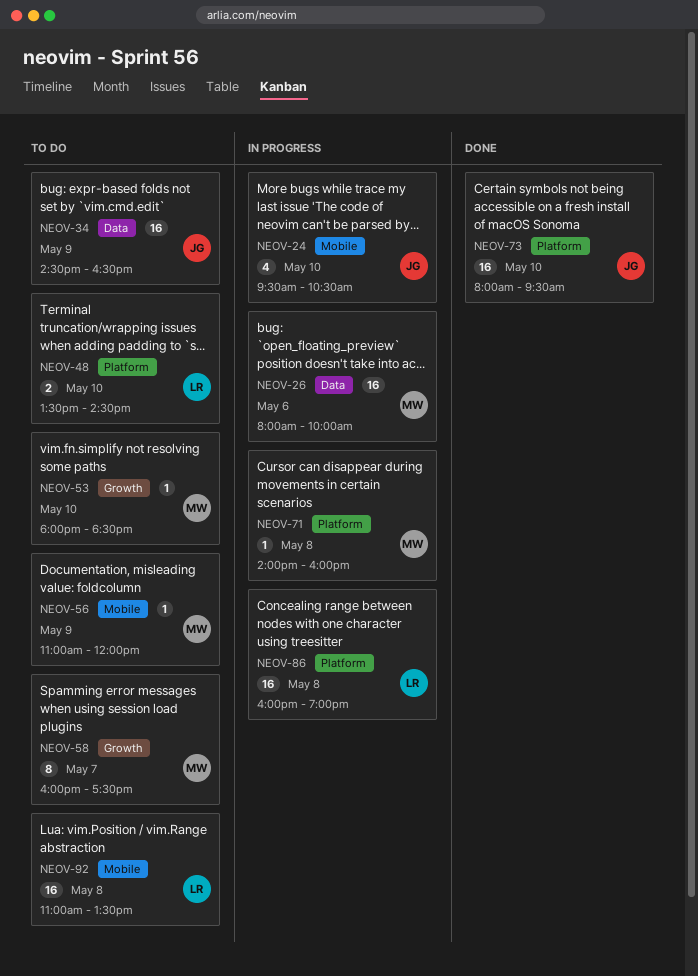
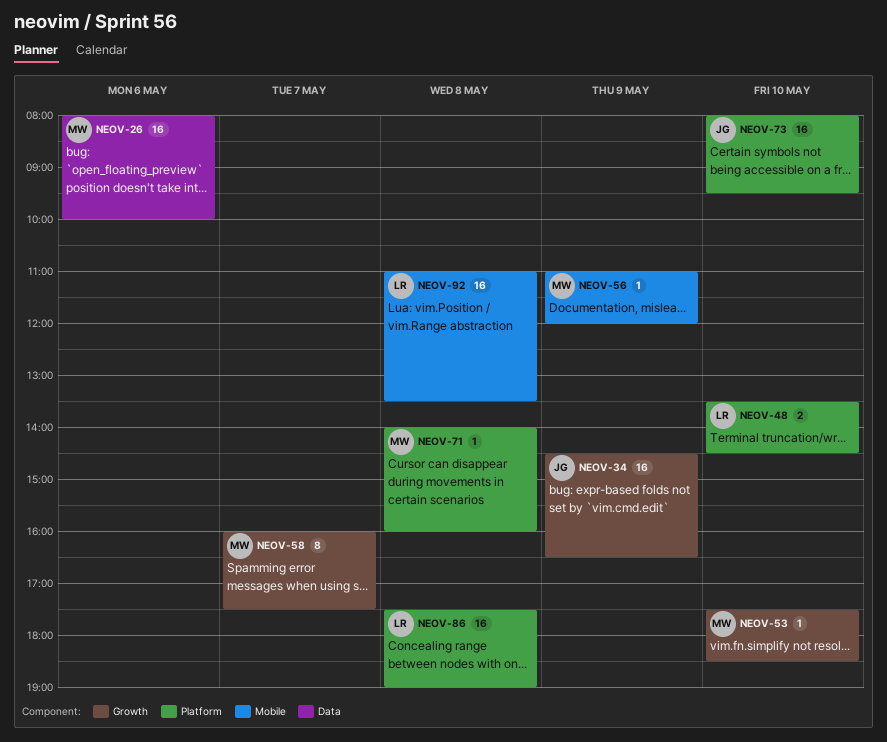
NEOV-24: present -> none
NEOV-34, label: Data -> Growth
NEOV-53, begins: 18:00 -> 17:30
NEOV-86, begins: 16:00 -> 17:30

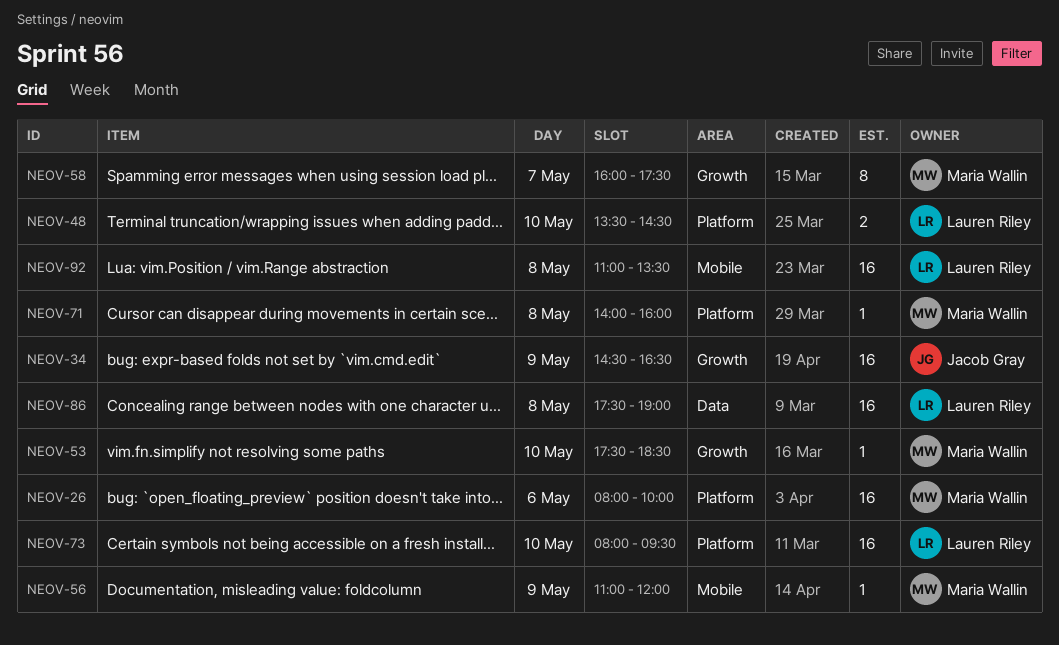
NEOV-26, label: Data -> Platform
NEOV-73, owner: Jacob Gray -> Lauren Riley
NEOV-86, label: Platform -> Data

